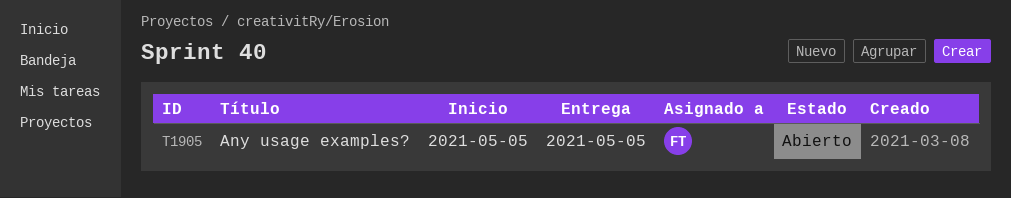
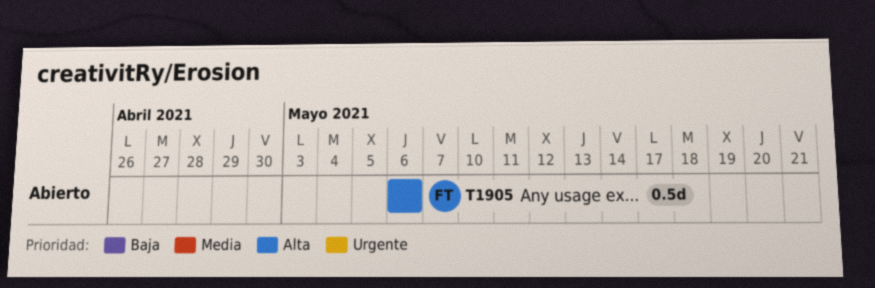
T1905, start: May 5 -> May 6
T1905, due: May 5 -> May 6

